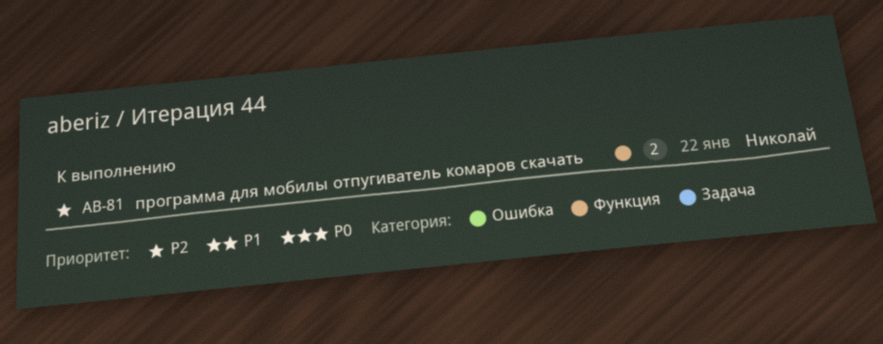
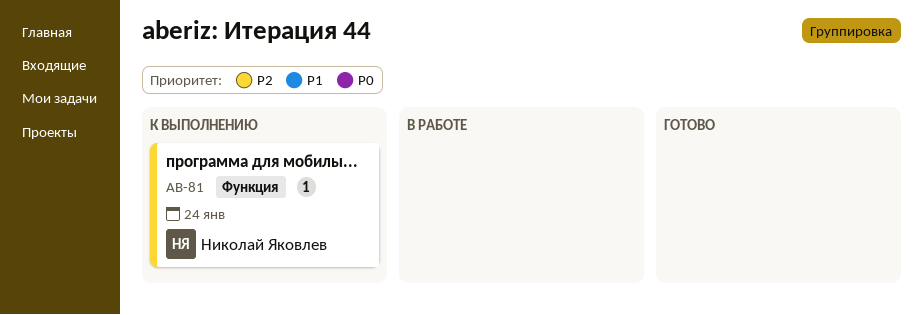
AB-81, estimate: 2 -> 1
AB-81, due: Jan 22 -> Jan 24

